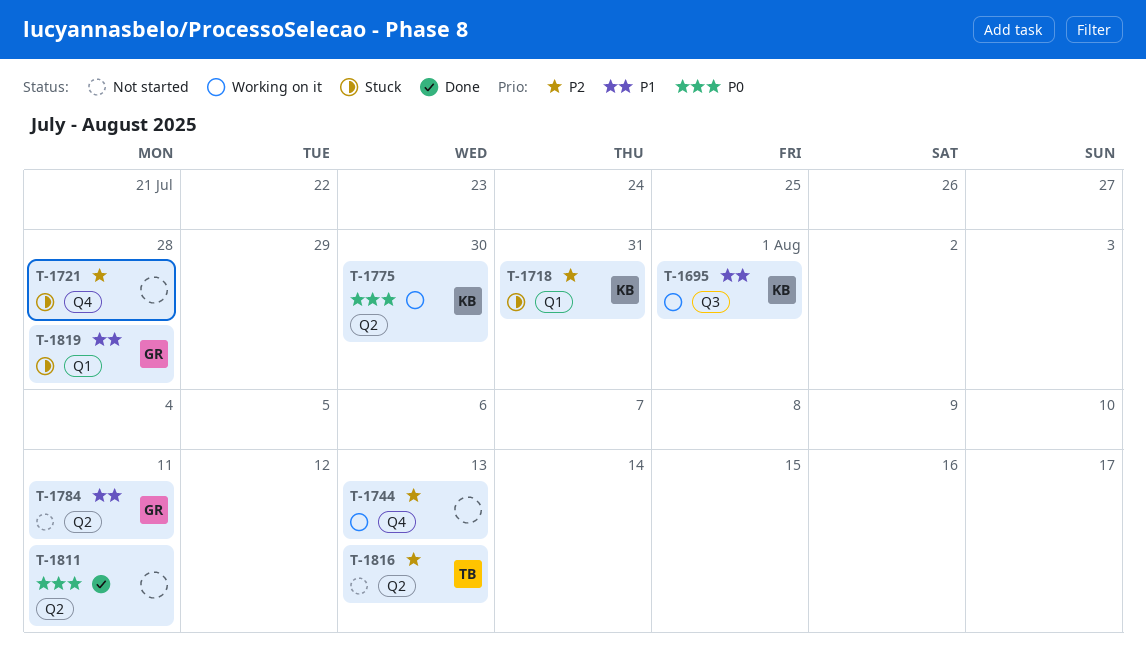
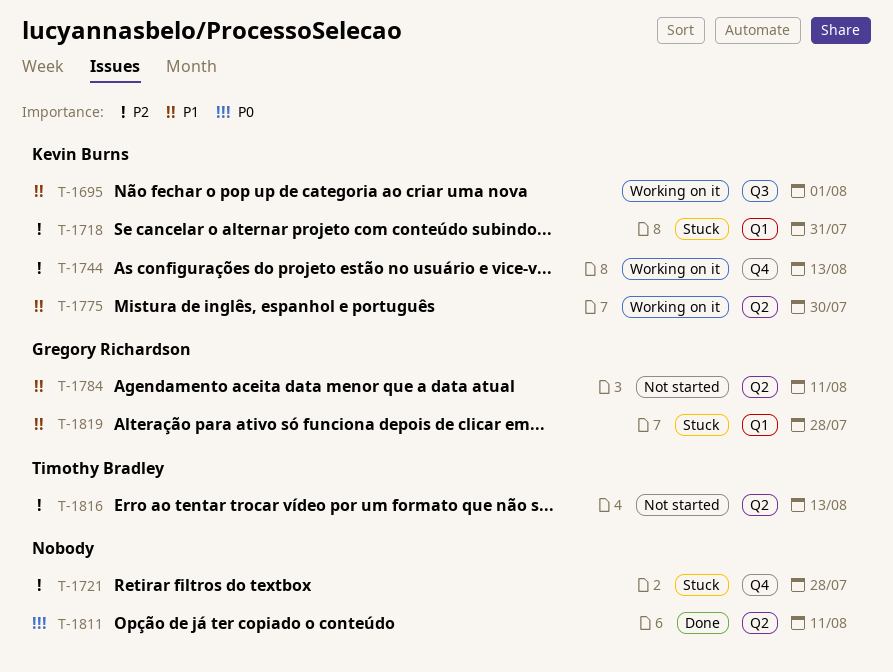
T-1744, owner: none -> Kevin Burns
T-1775, priority: P0 -> P1

